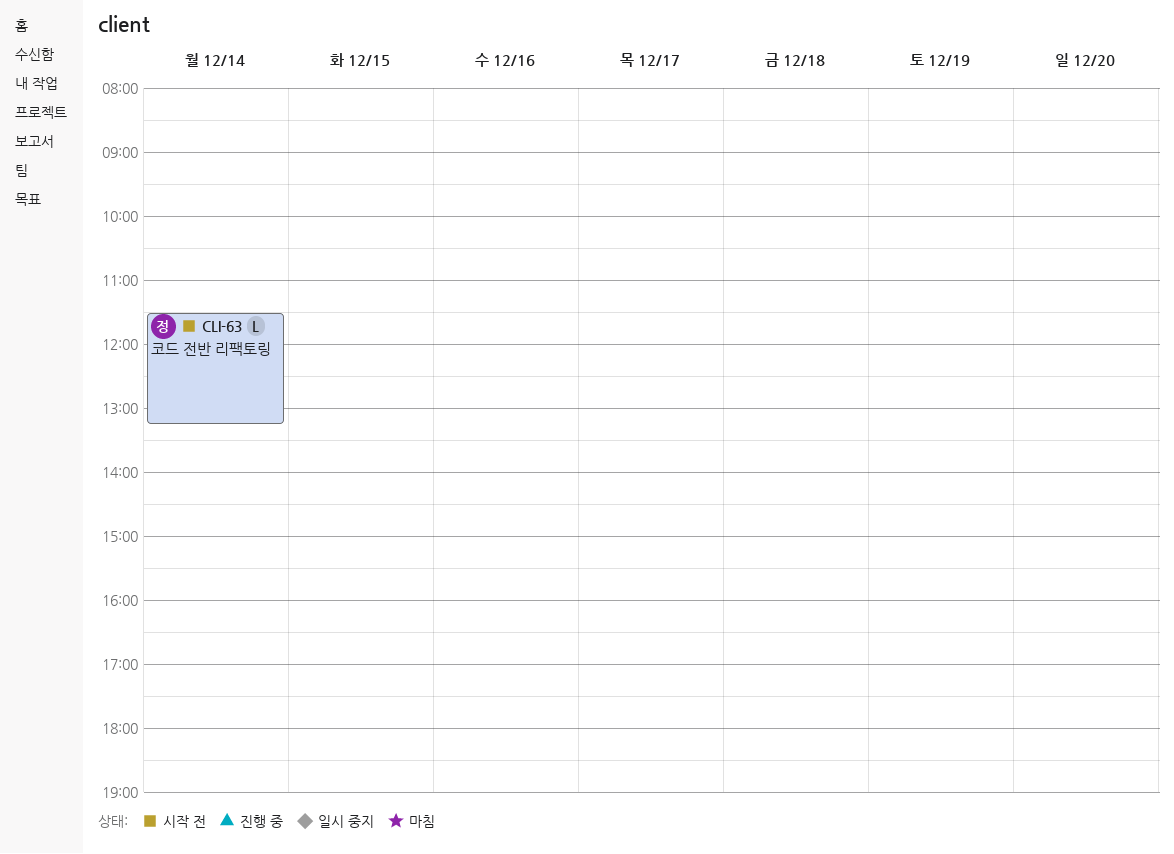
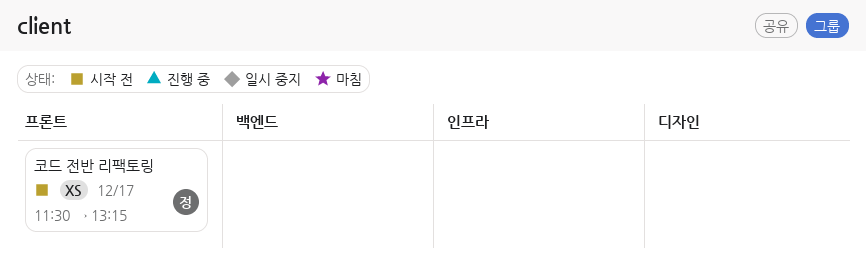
코드 전반 리팩토링, estimate: L -> XS
코드 전반 리팩토링, day: Dec 14 -> Dec 17

